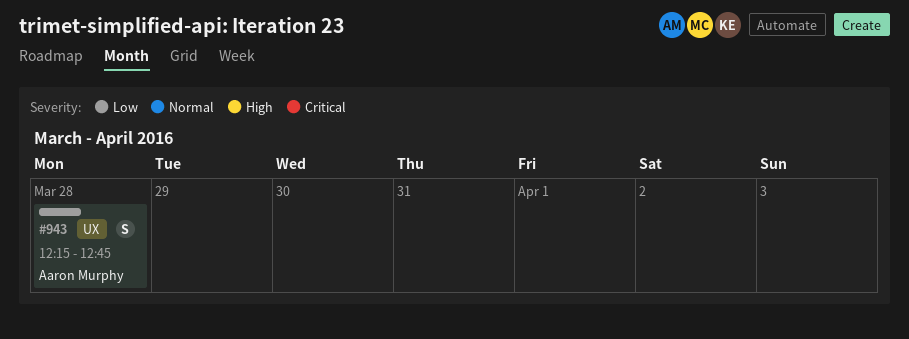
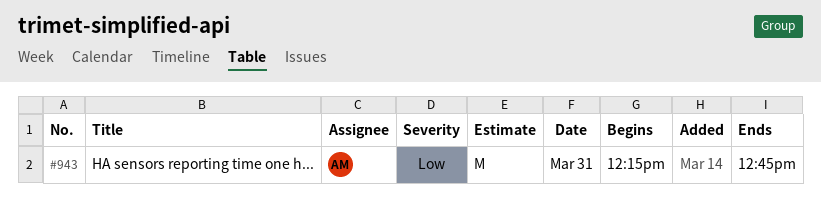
#943, estimate: S -> M
#943, day: Mar 28 -> Mar 31

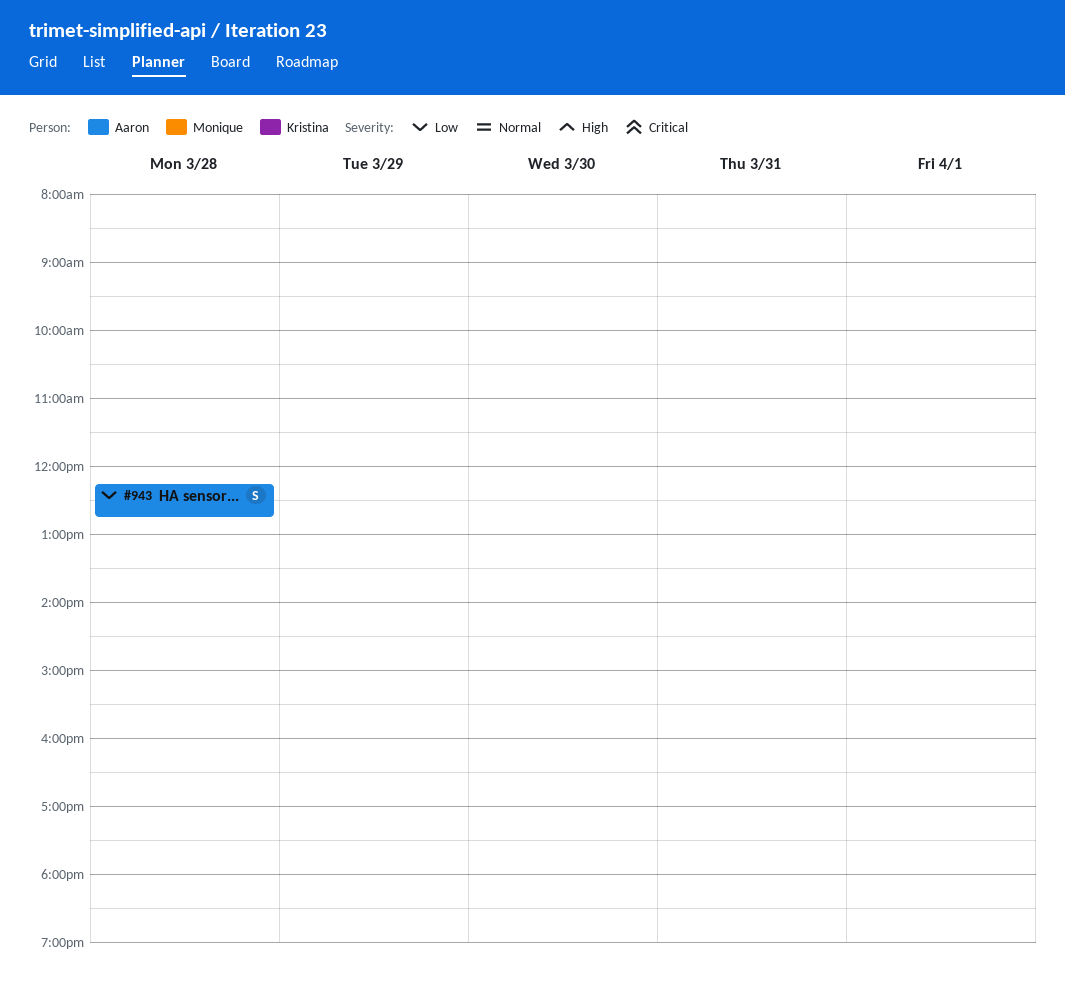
#943, estimate: M -> S
#943, day: Mar 31 -> Mar 28

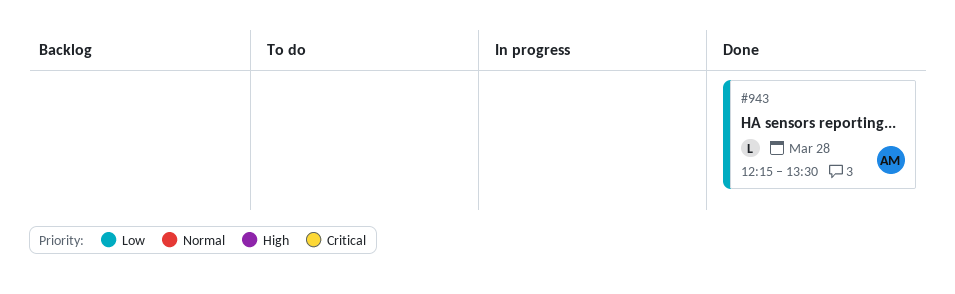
#943, estimate: S -> L
#943, ends: 12:45 -> 13:30

